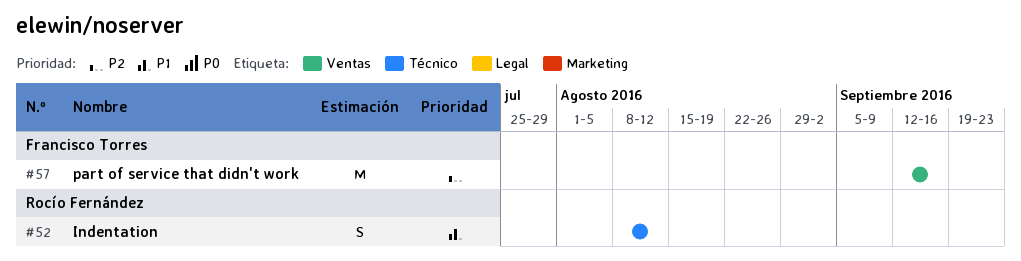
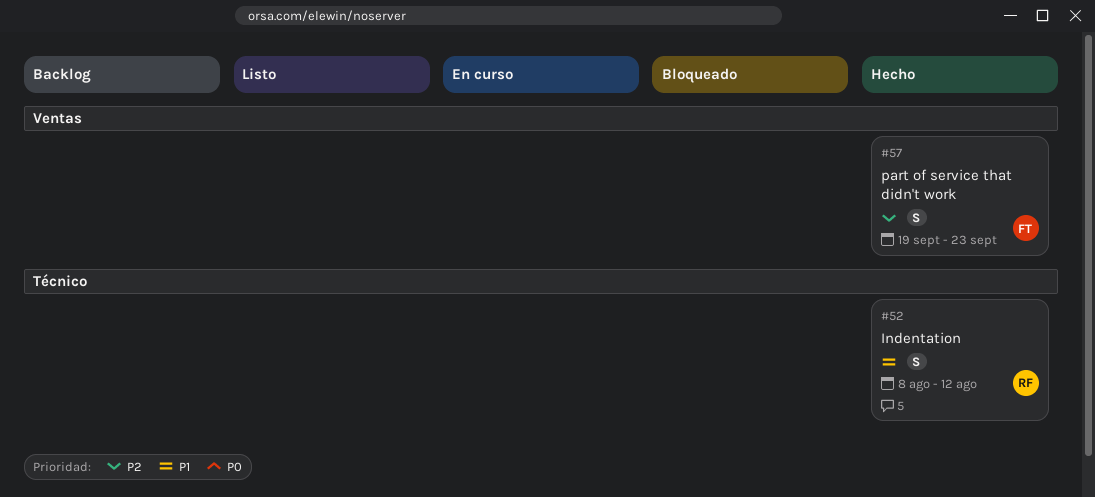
#57, estimate: M -> S
#57, start: Sep 12 -> Sep 19
#57, due: Sep 16 -> Sep 23

